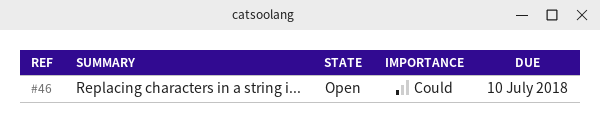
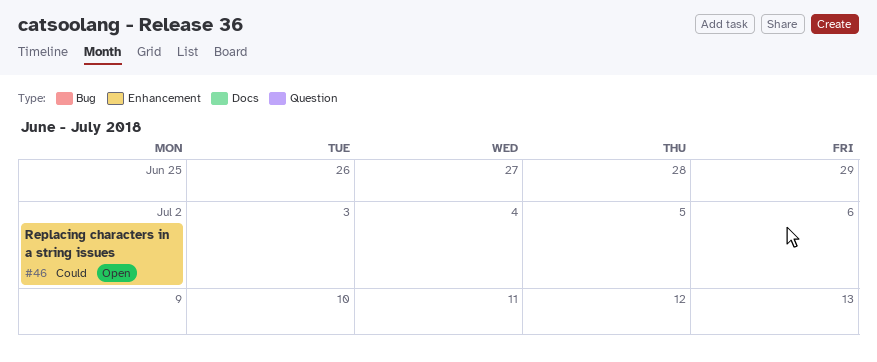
#46, due: Jul 10 -> Jul 2

